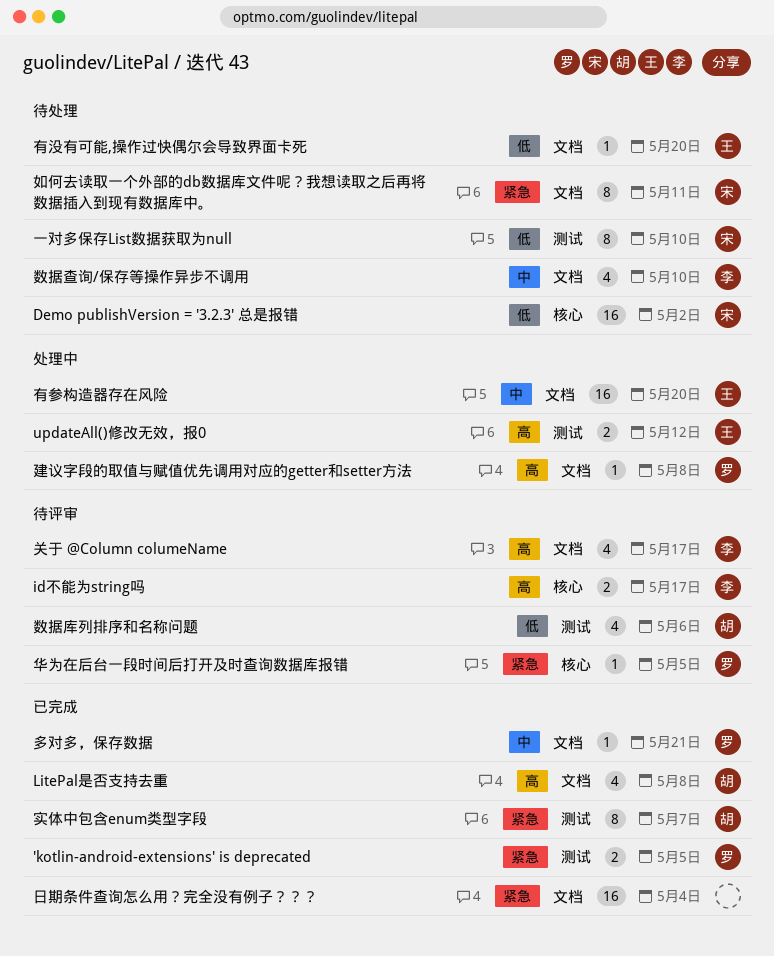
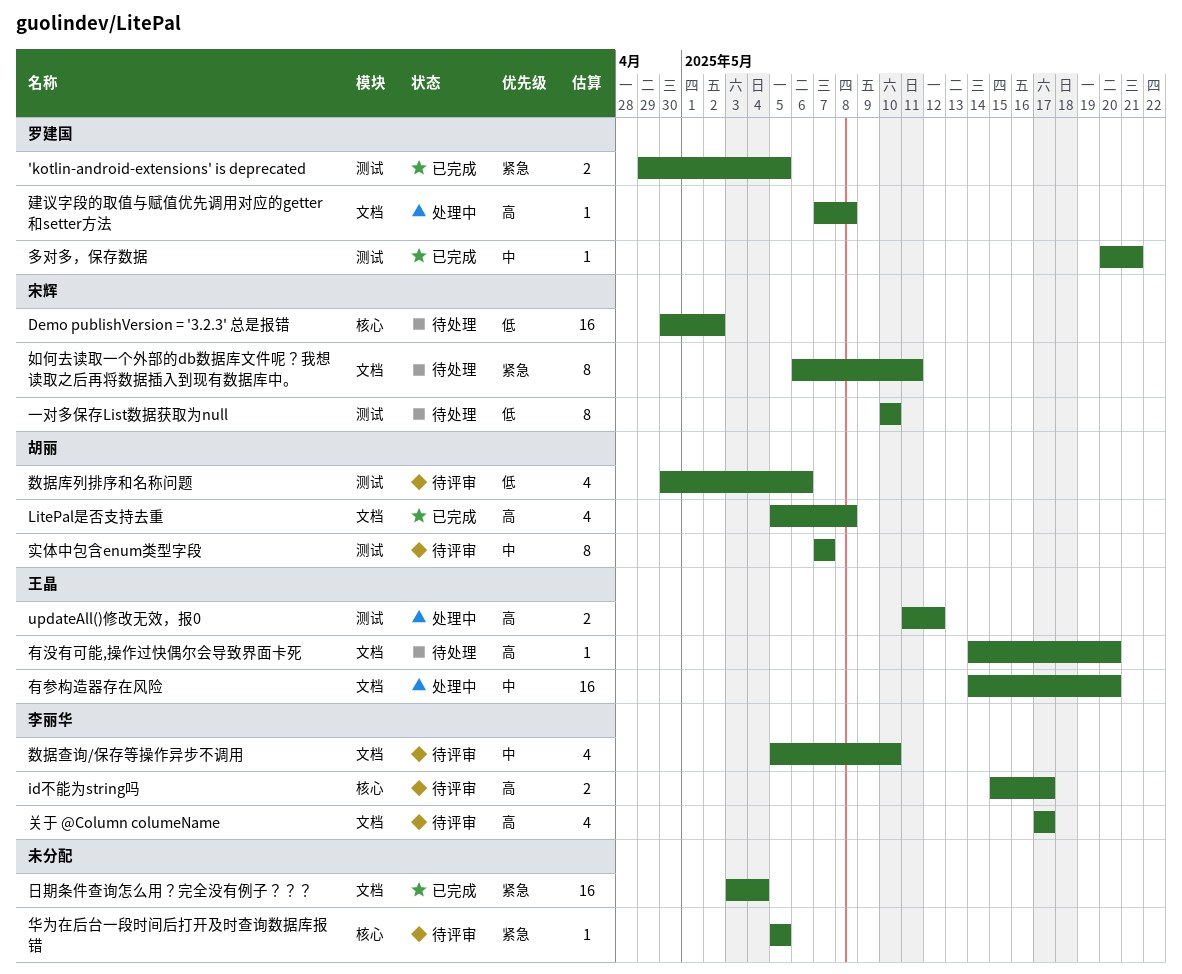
华为在后台一段时间后打开及时查询数据库报错, owner: 罗建国 -> none
多对多，保存数据, label: 文档 -> 测试
实体中包含enum类型字段, status: 已完成 -> 待评审
实体中包含enum类型字段, priority: 紧急 -> 中
数据查询/保存等操作异步不调用, status: 待处理 -> 待评审
有没有可能,操作过快偶尔会导致界面卡死, priority: 低 -> 高

